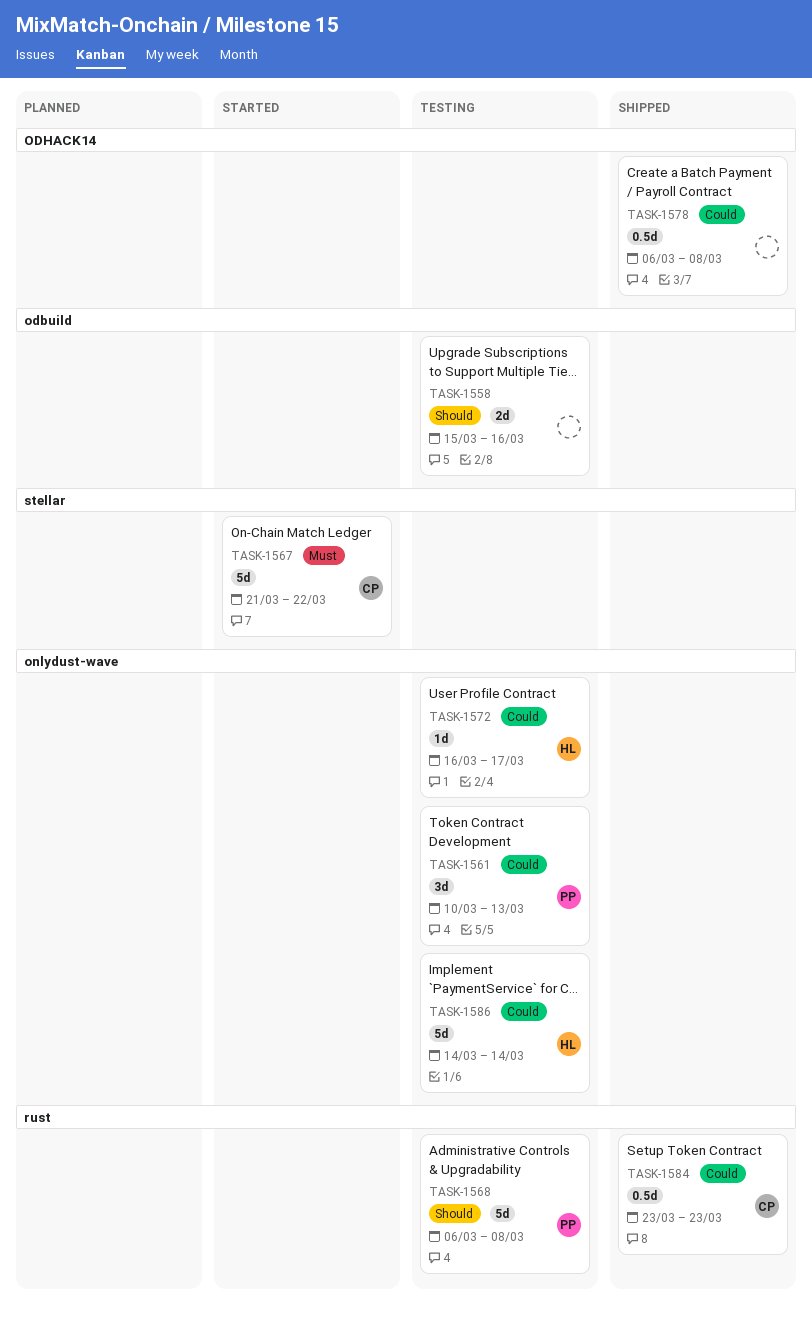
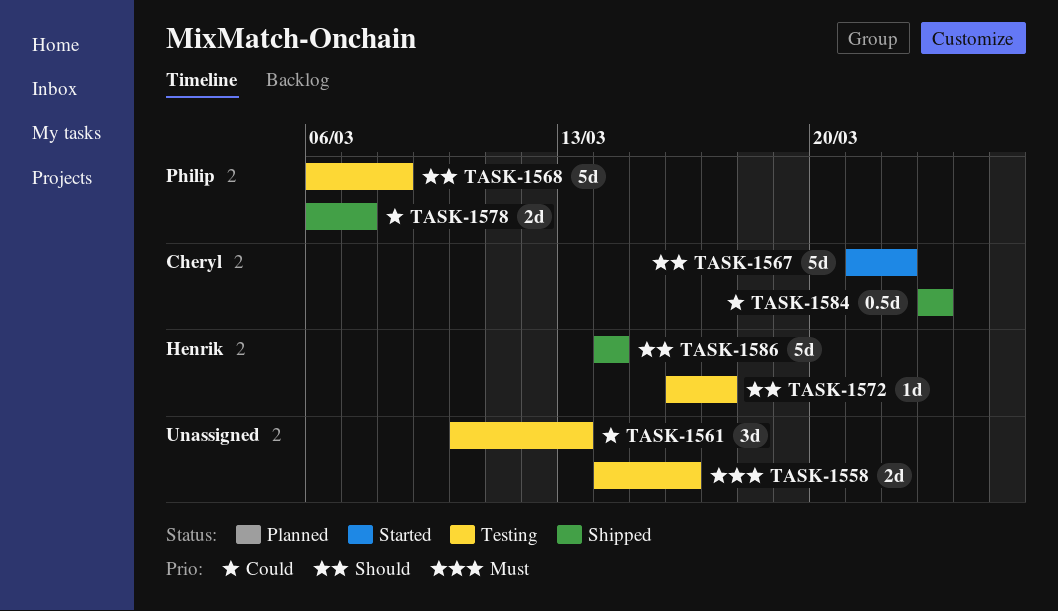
TASK-1558, priority: Should -> Must
TASK-1558, start: Mar 15 -> Mar 14
TASK-1561, owner: Philip -> none
TASK-1567, priority: Must -> Should
TASK-1572, priority: Could -> Should
TASK-1578, owner: none -> Philip
TASK-1578, estimate: 0.5d -> 2d
TASK-1578, due: Mar 8 -> Mar 7
TASK-1586, status: Testing -> Shipped
TASK-1586, priority: Could -> Should

